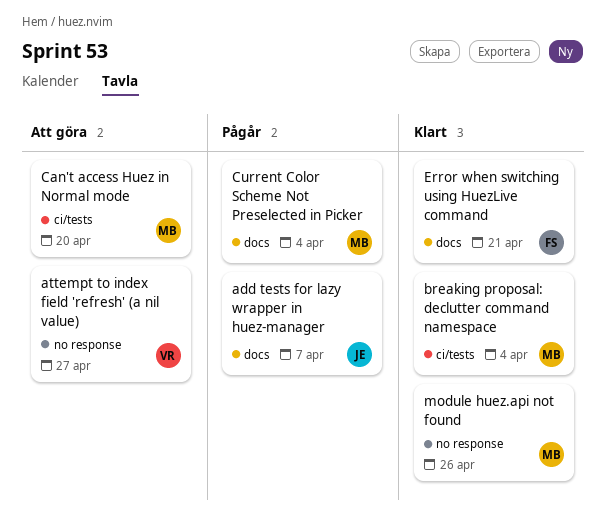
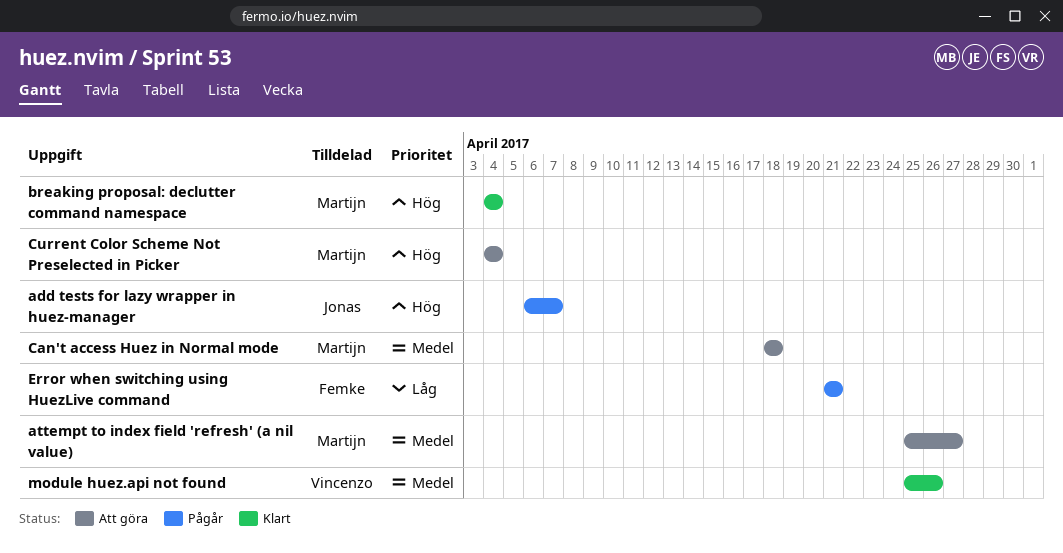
attempt to index field 'refresh' (a nil value), owner: Vincenzo -> Martijn
Can't access Huez in Normal mode, due: Apr 20 -> Apr 18
Current Color Scheme Not Preselected in Picker, status: Pågår -> Att göra
Error when switching using HuezLive command, status: Klart -> Pågår
module huez.api not found, owner: Martijn -> Vincenzo

